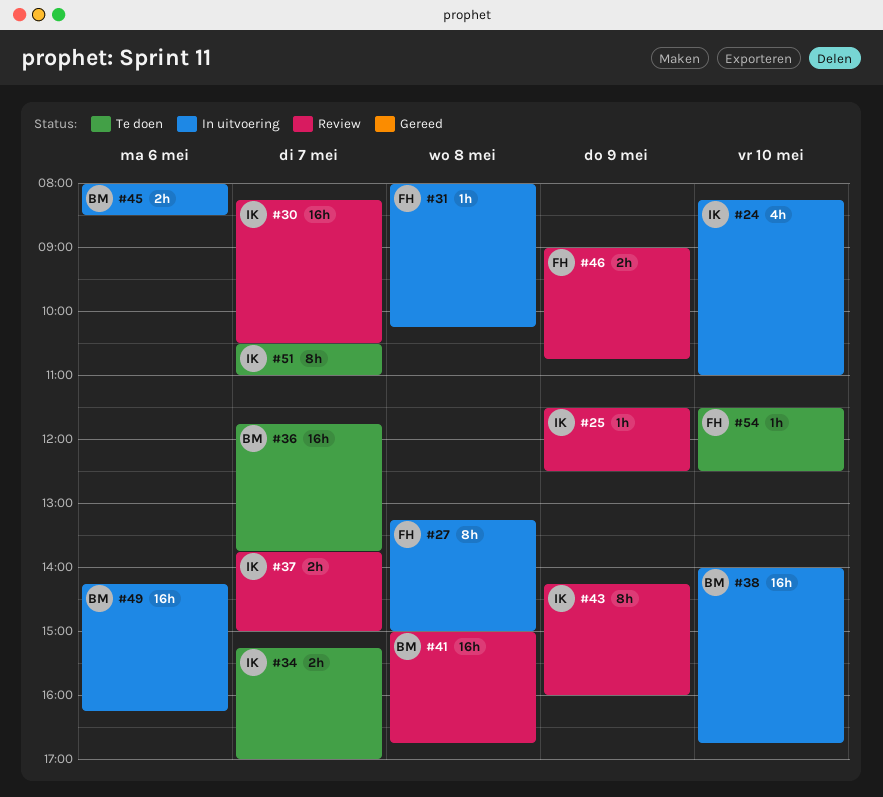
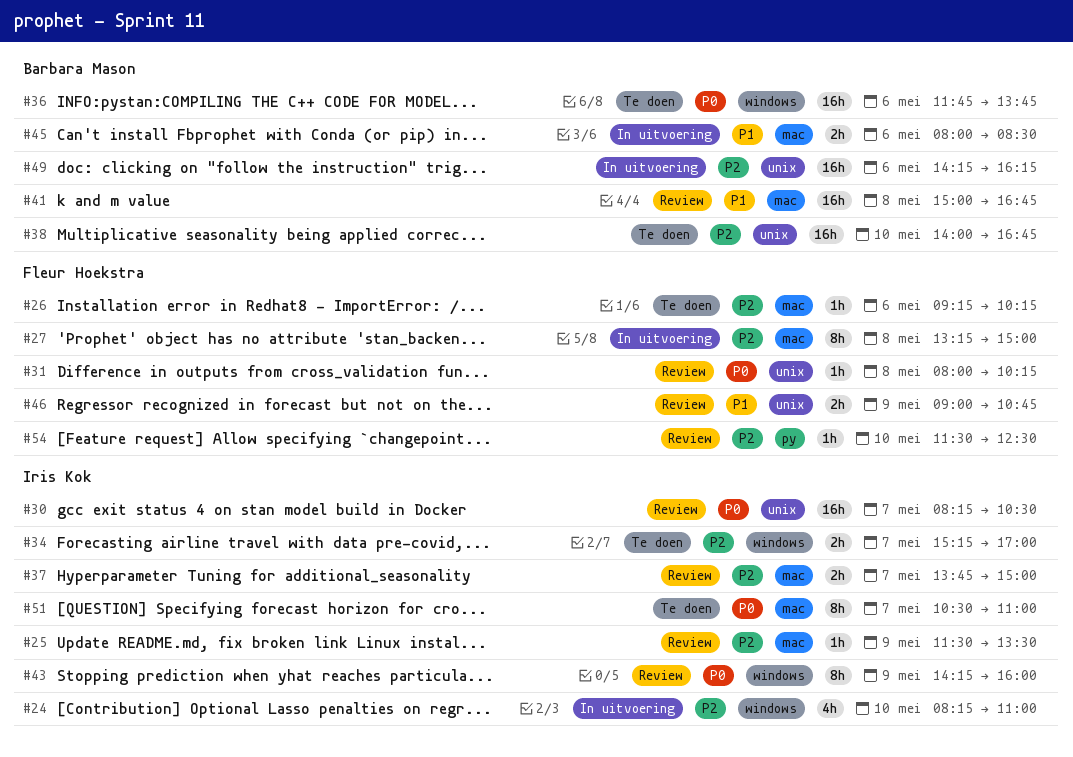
#25, ends: 12:30 -> 13:30
#26: none -> present
#31, status: In uitvoering -> Review
#36, day: May 7 -> May 6
#38, status: In uitvoering -> Te doen
#54, status: Te doen -> Review

